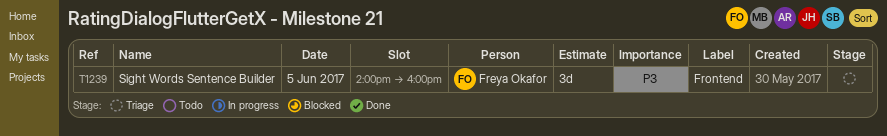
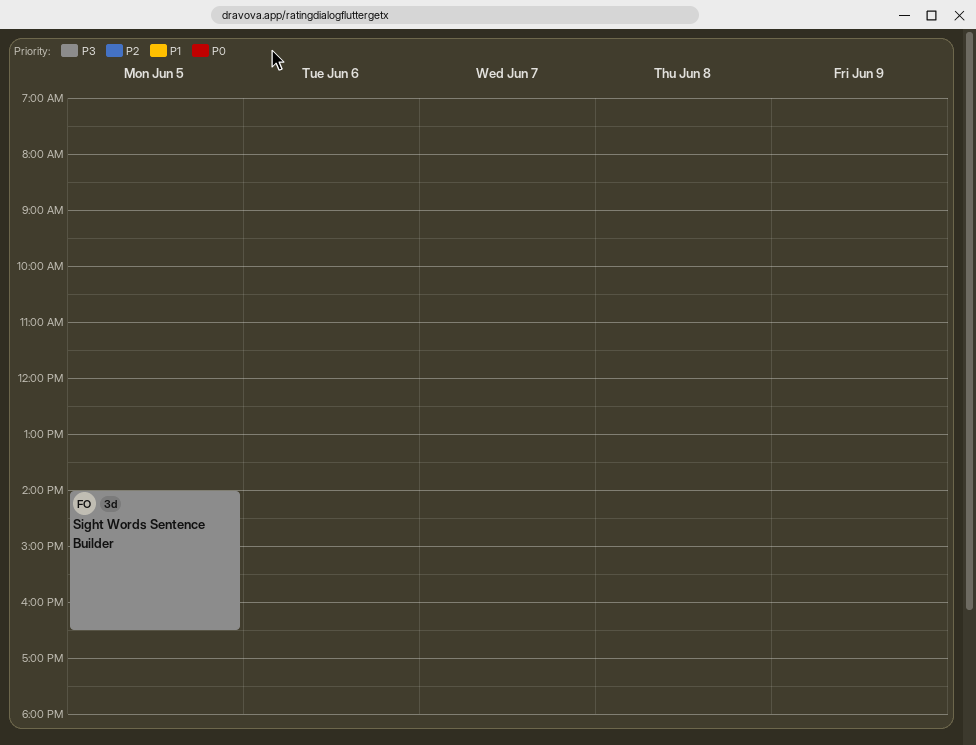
Sight Words Sentence Builder, ends: 16:00 -> 16:30

